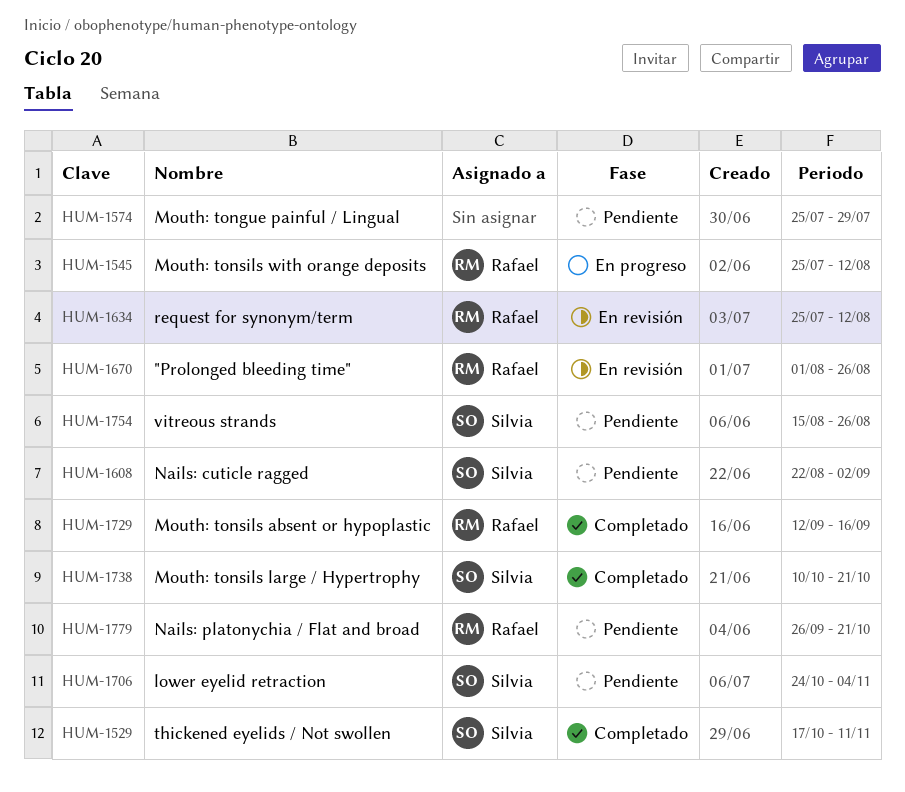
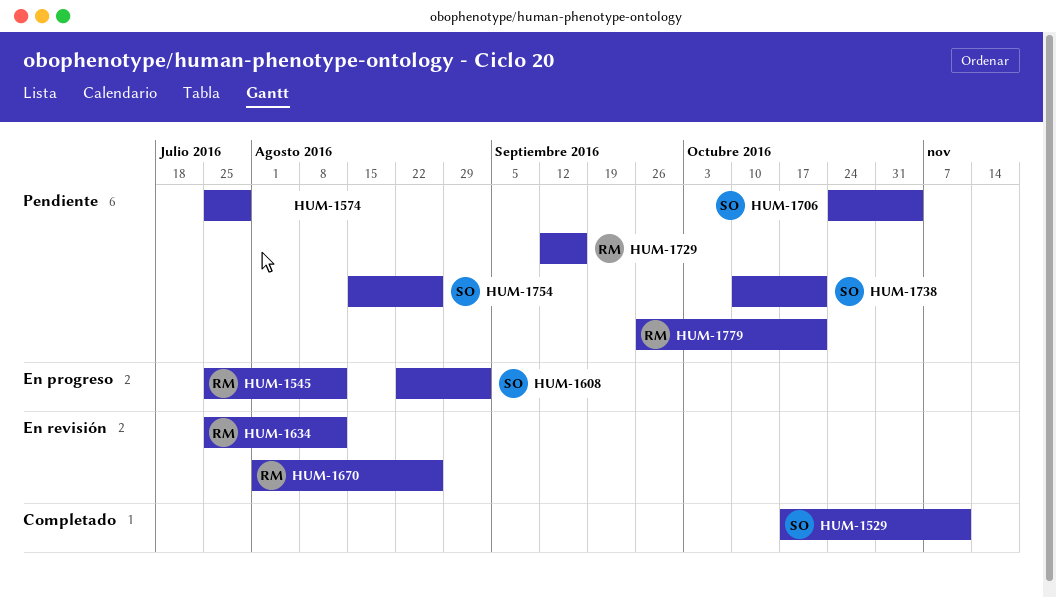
HUM-1608, status: Pendiente -> En progreso
HUM-1729, status: Completado -> Pendiente
HUM-1738, status: Completado -> Pendiente

